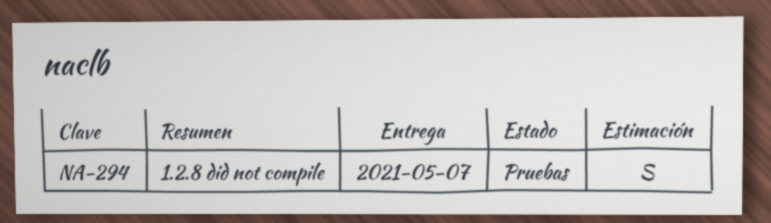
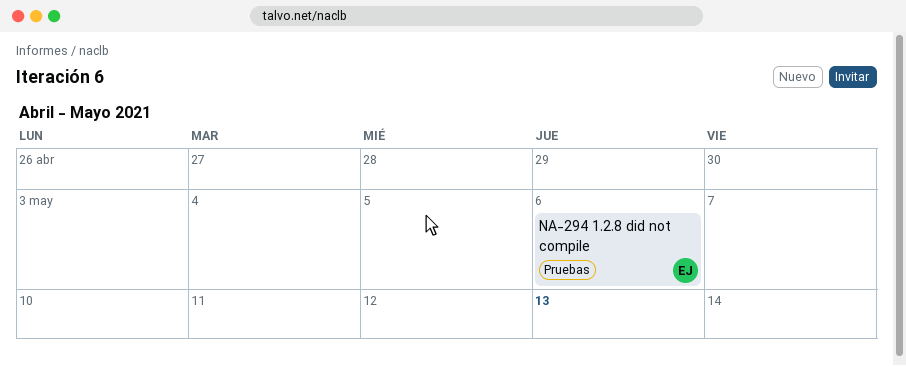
NA-294, due: May 7 -> May 6

